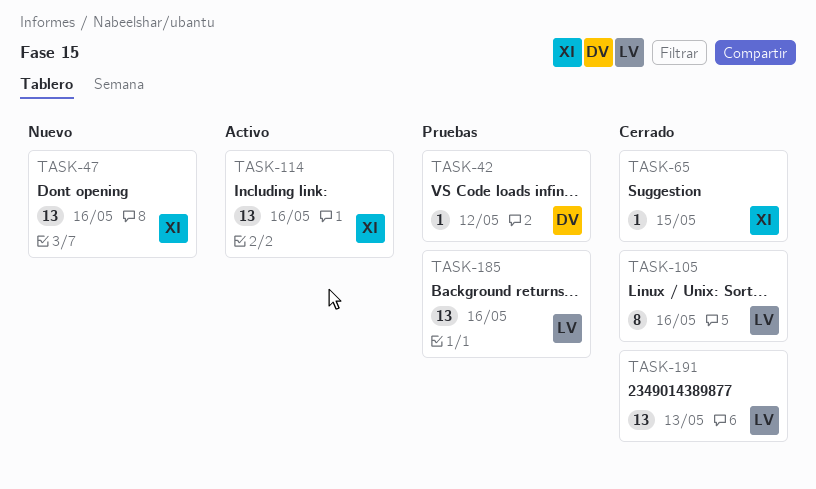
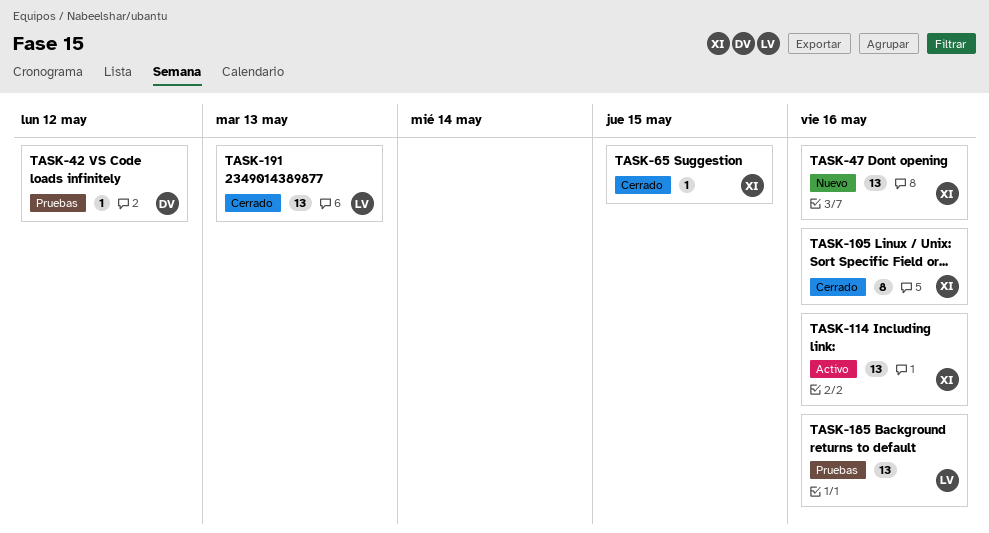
TASK-105, owner: LV -> XI

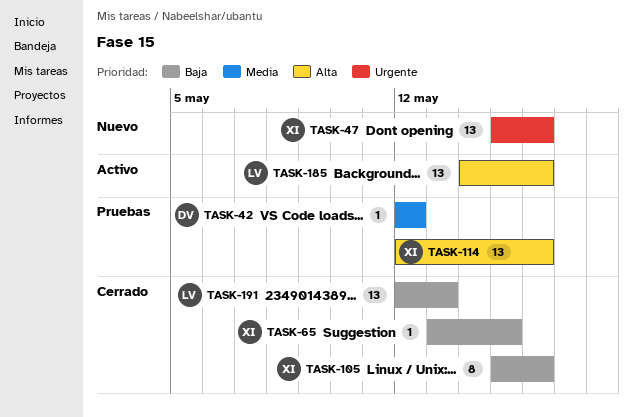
TASK-114, status: Activo -> Pruebas
TASK-185, status: Pruebas -> Activo

